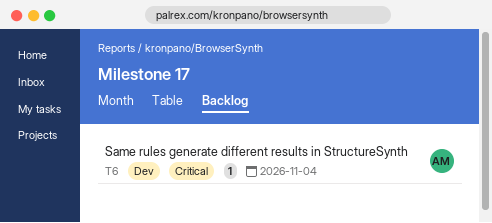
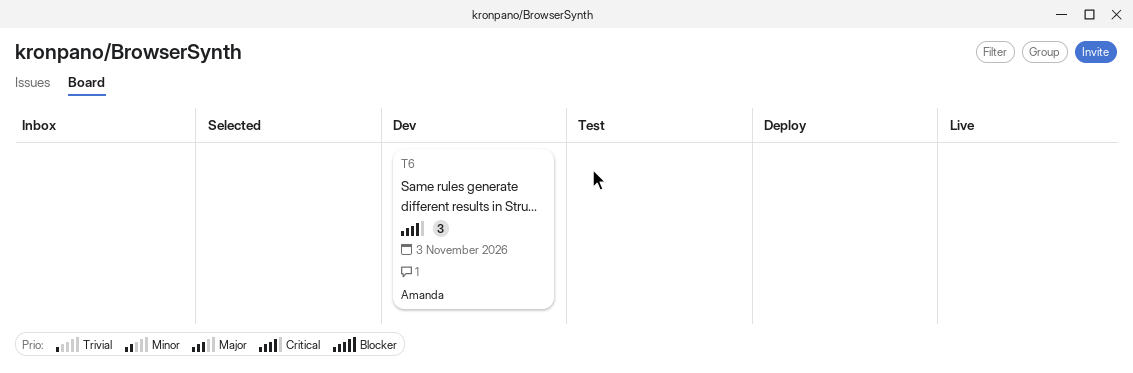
T6, estimate: 1 -> 3
T6, due: Nov 4 -> Nov 3

